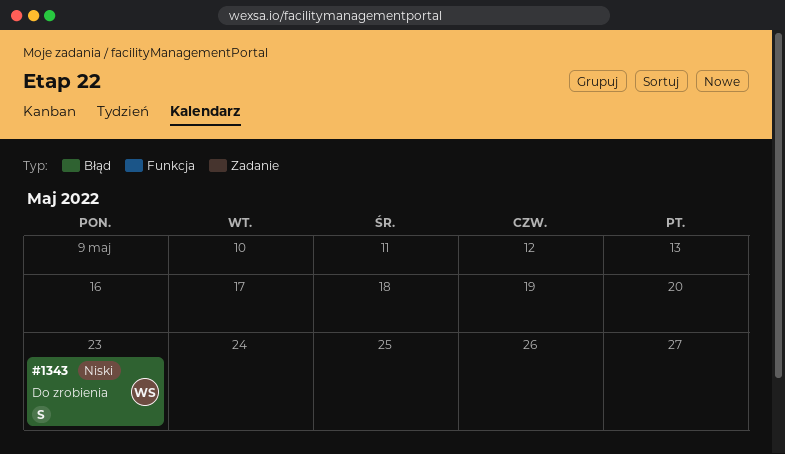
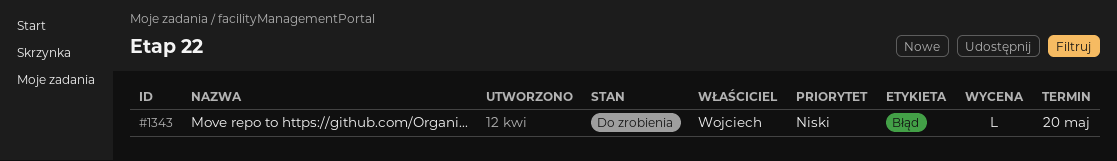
#1343, estimate: S -> L
#1343, due: May 23 -> May 20

